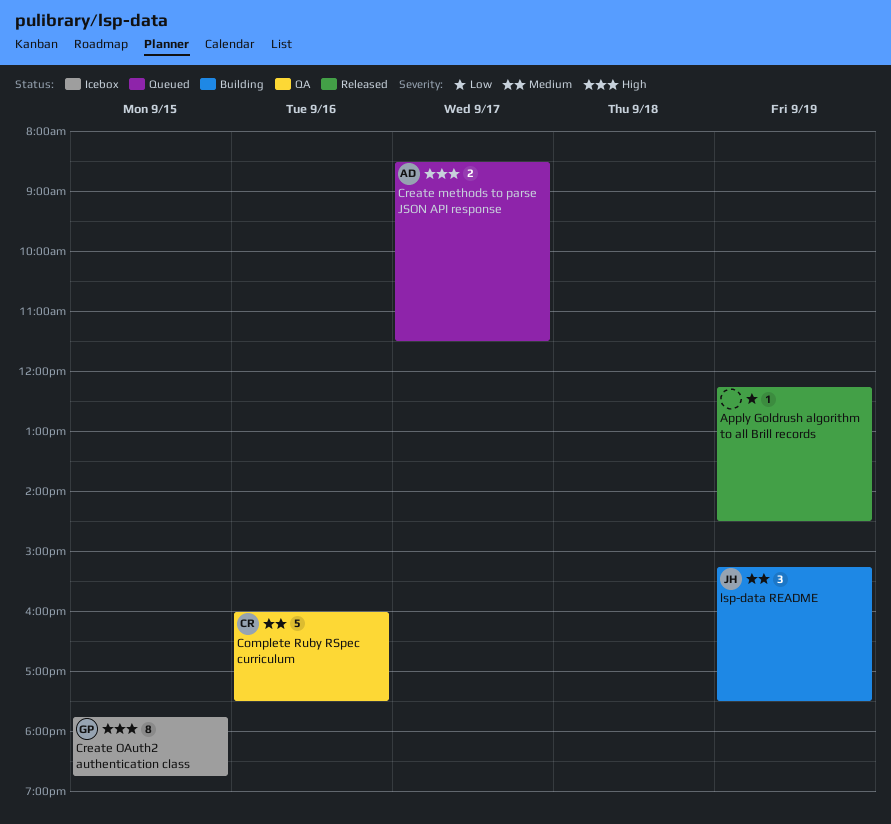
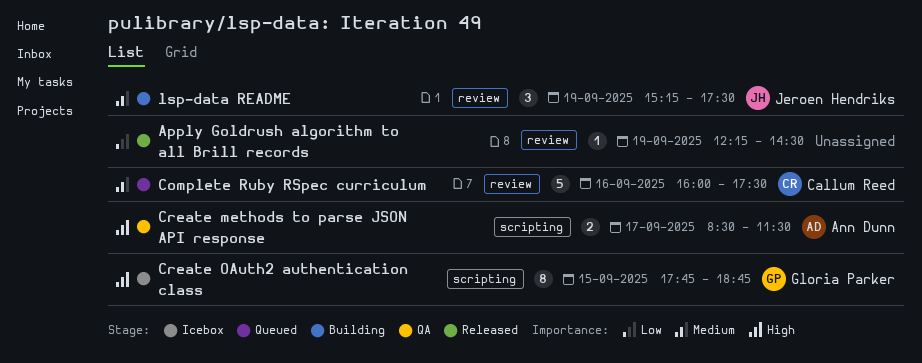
Complete Ruby RSpec curriculum, status: QA -> Queued
Create methods to parse JSON API response, status: Queued -> QA

